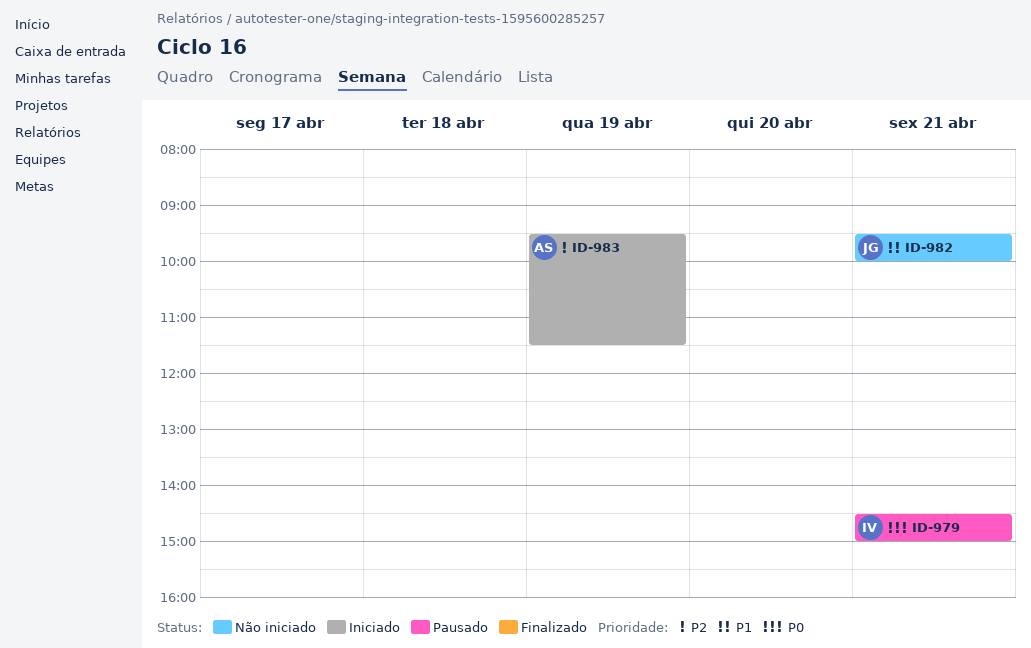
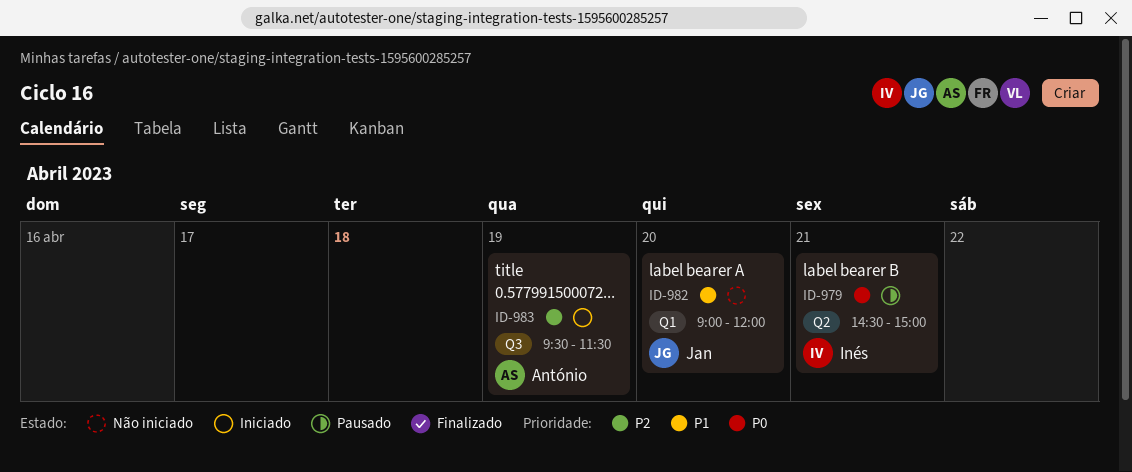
ID-982, day: Apr 21 -> Apr 20
ID-982, begins: 09:30 -> 09:00
ID-982, ends: 10:00 -> 12:00

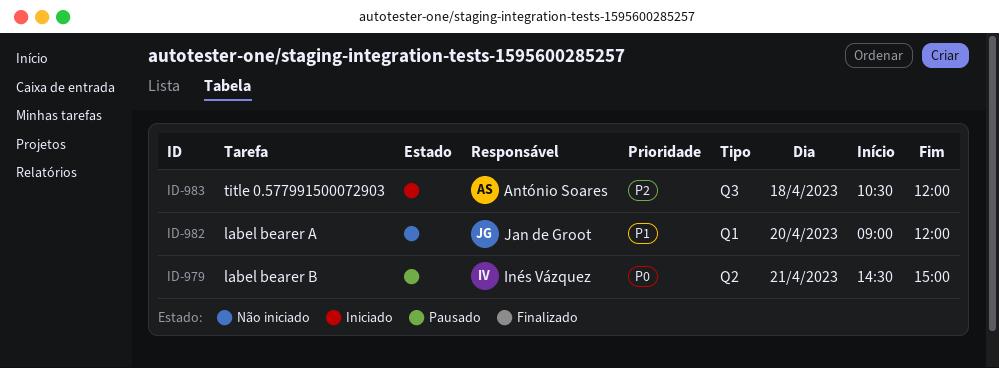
ID-983, day: Apr 19 -> Apr 18
ID-983, begins: 09:30 -> 10:30
ID-983, ends: 11:30 -> 12:00

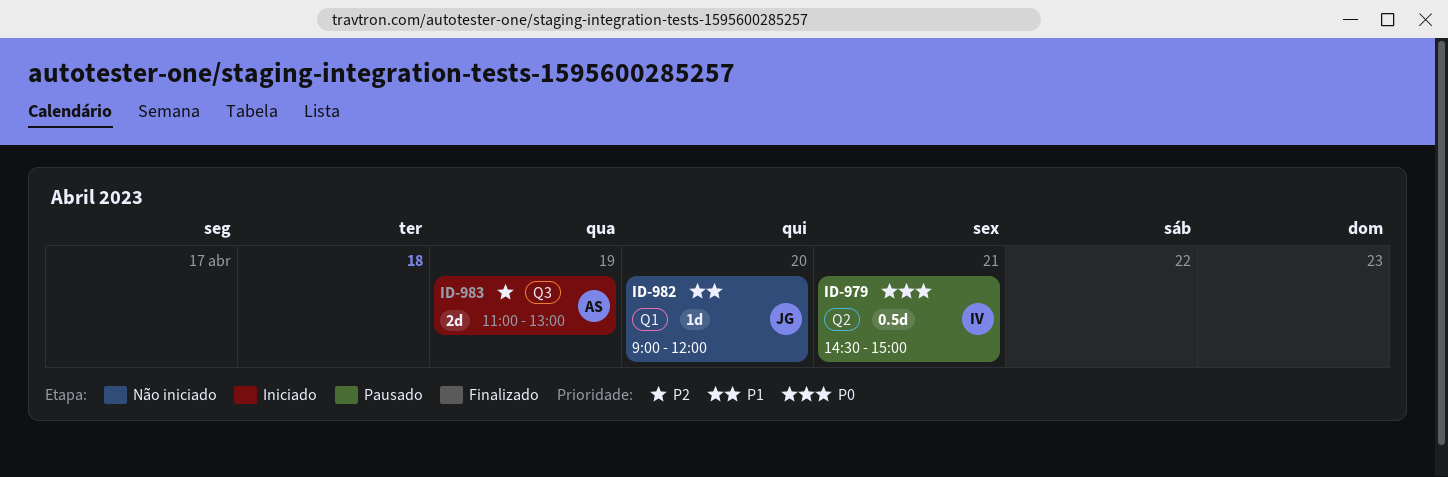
ID-983, day: Apr 18 -> Apr 19
ID-983, begins: 10:30 -> 11:00
ID-983, ends: 12:00 -> 13:00

